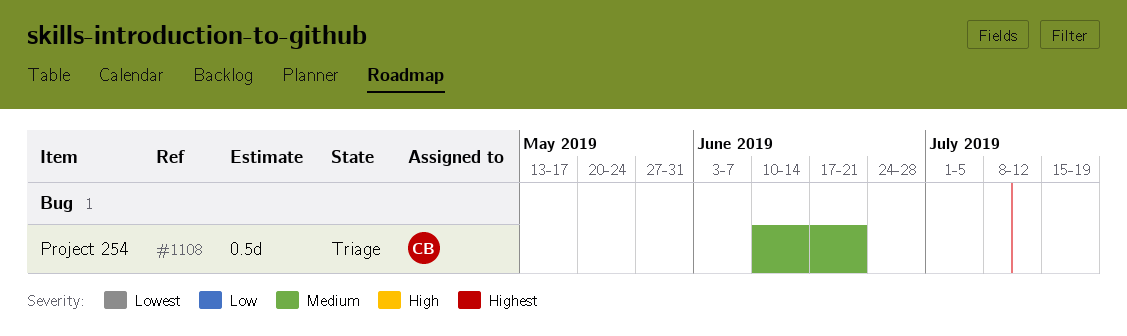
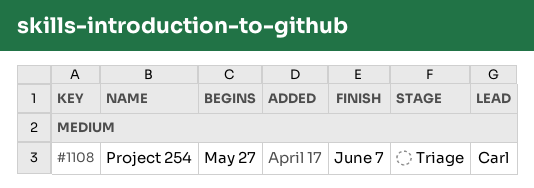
#1108, start: Jun 10 -> May 27
#1108, due: Jun 21 -> Jun 7

